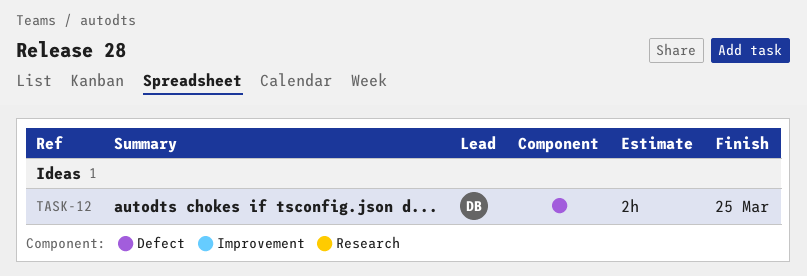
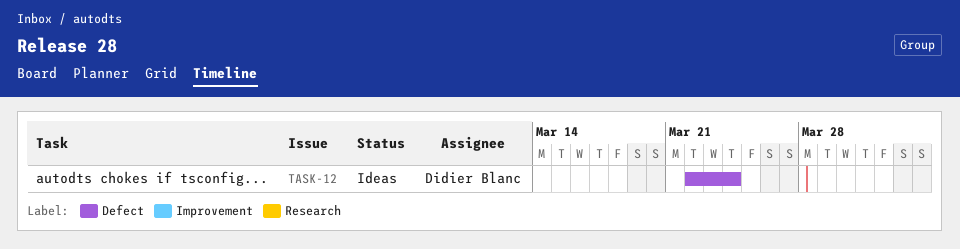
TASK-12, due: Mar 25 -> Mar 24

